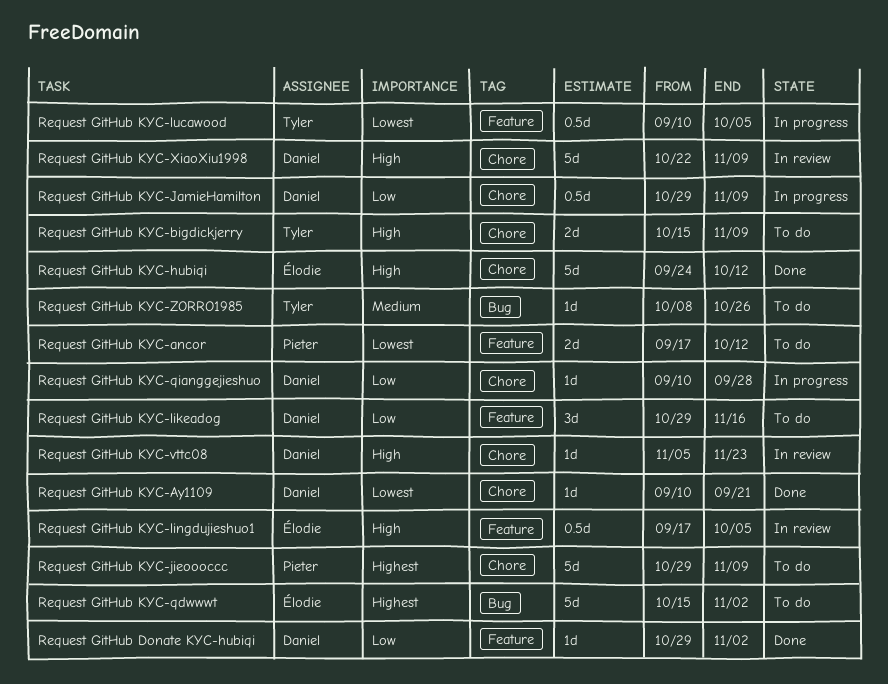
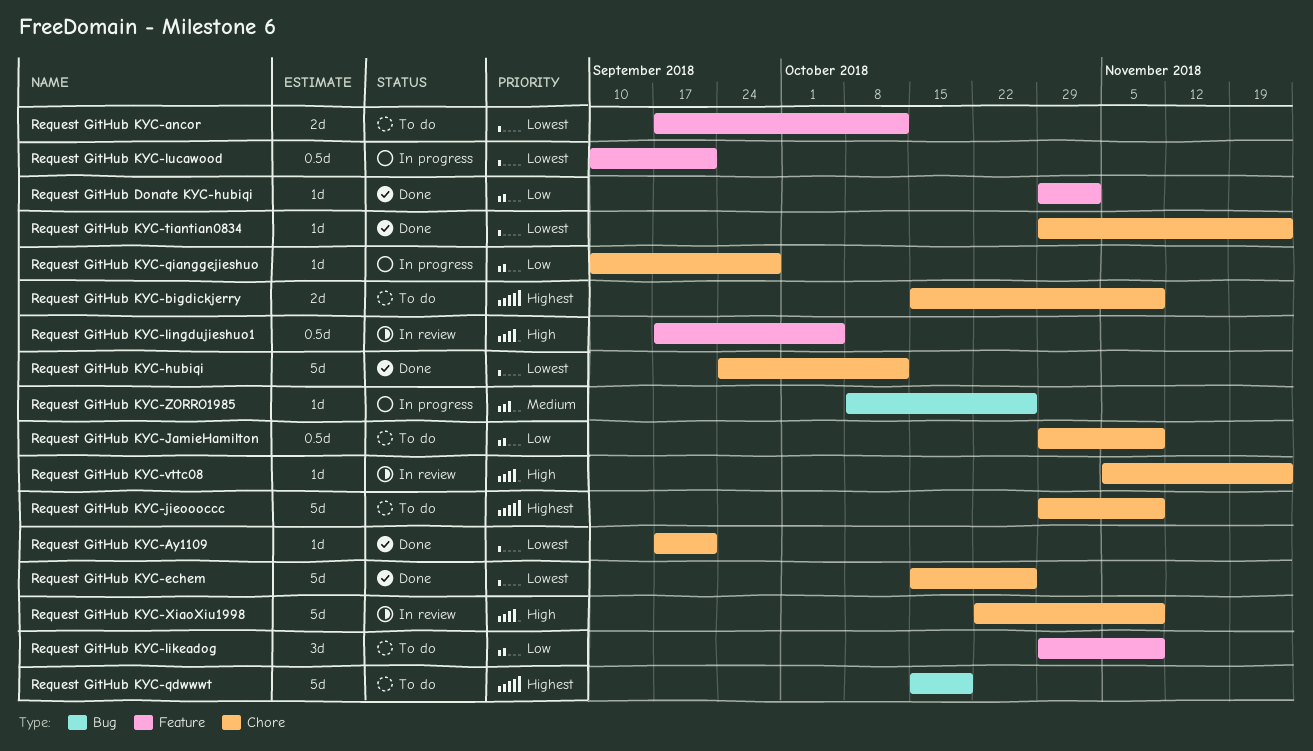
Request GitHub KYC-Ay1109, start: Sep 10 -> Sep 17
Request GitHub KYC-bigdickjerry, priority: High -> Highest
Request GitHub KYC-echem: none -> present
Request GitHub KYC-hubiqi, priority: High -> Lowest
Request GitHub KYC-JamieHamilton, status: In progress -> To do
Request GitHub KYC-likeadog, due: Nov 16 -> Nov 9
Request GitHub KYC-lucawood, due: Oct 5 -> Sep 21
Request GitHub KYC-qdwwwt, due: Nov 2 -> Oct 19
Request GitHub KYC-tiantian0834: none -> present
Request GitHub KYC-ZORRO1985, status: To do -> In progress

